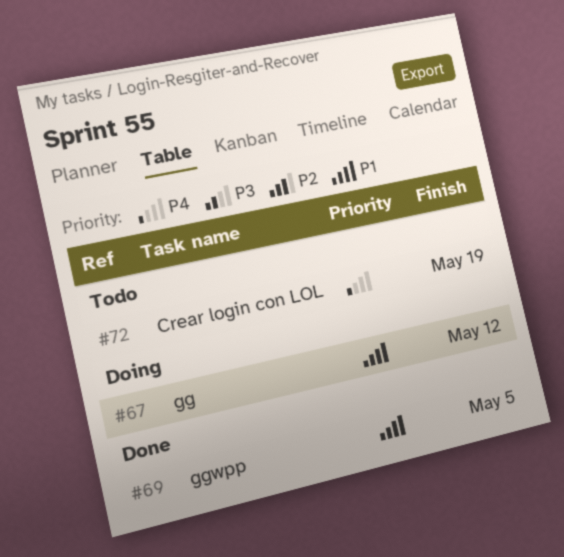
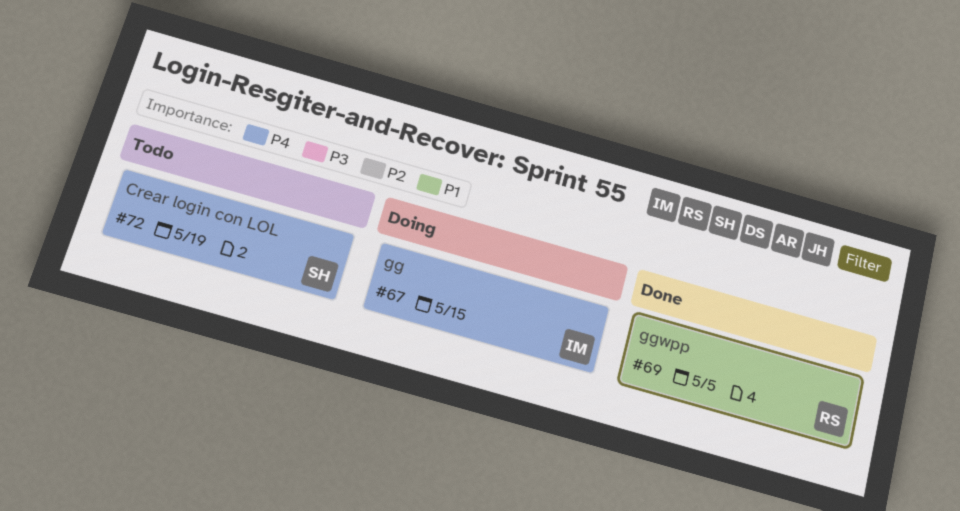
#67, priority: P1 -> P4
#67, due: May 12 -> May 15

